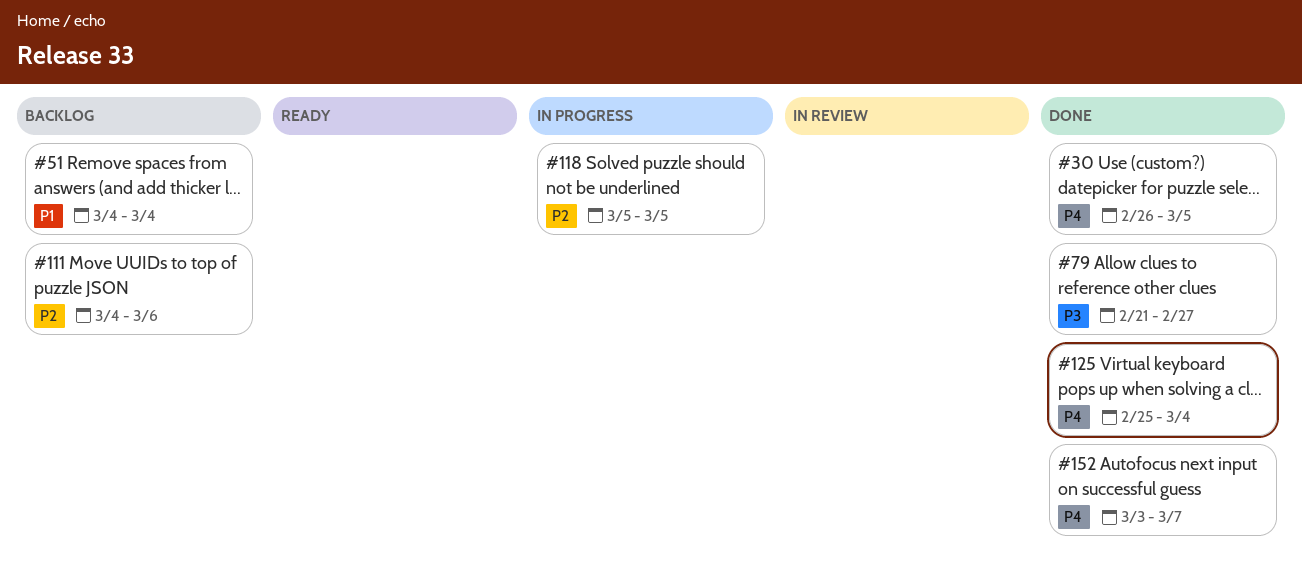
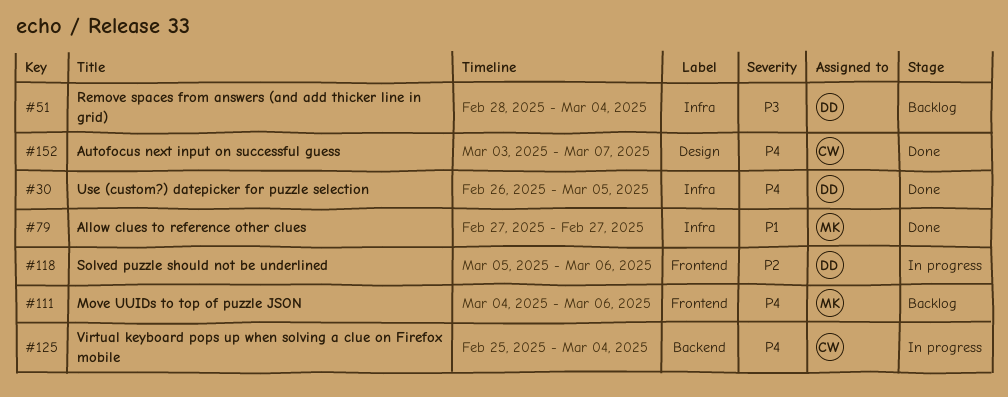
#51, priority: P1 -> P3
#51, start: Mar 4 -> Feb 28
#79, priority: P3 -> P1
#79, start: Feb 21 -> Feb 27
#111, priority: P2 -> P4
#118, due: Mar 5 -> Mar 6
#125, status: Done -> In progress

